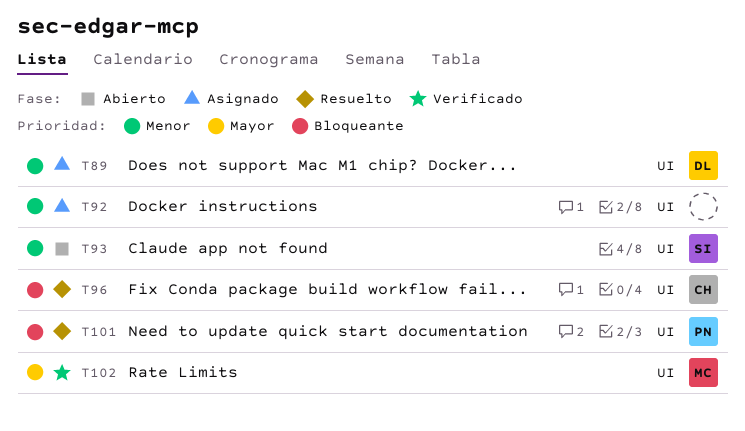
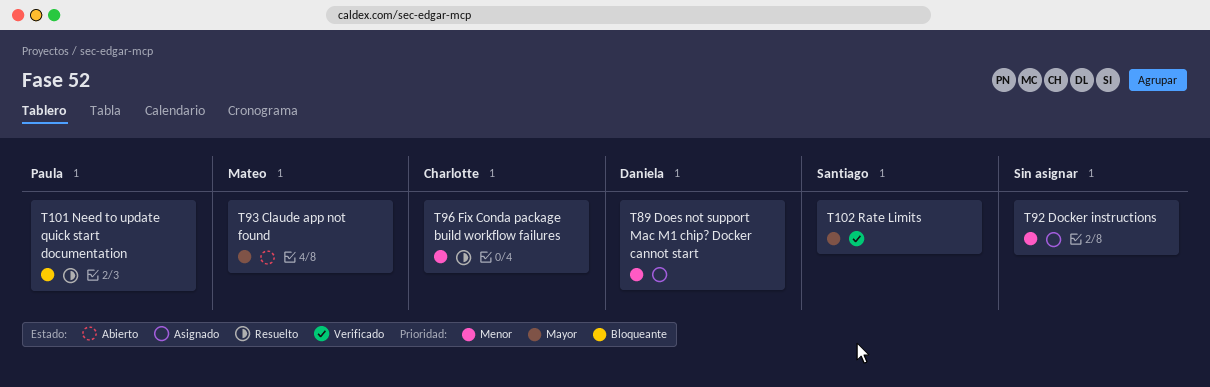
T93, owner: Santiago -> Mateo
T93, priority: Menor -> Mayor
T96, priority: Bloqueante -> Menor
T102, owner: Mateo -> Santiago

